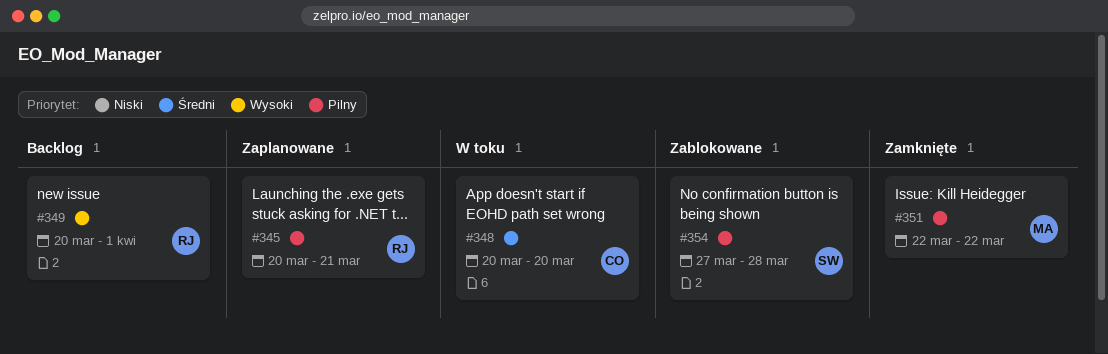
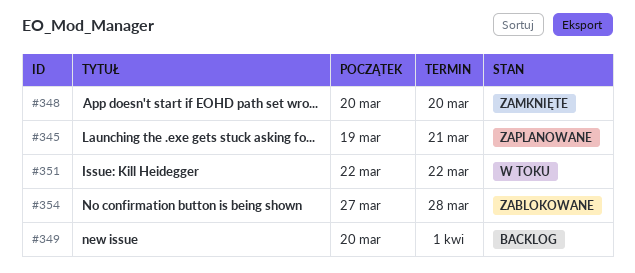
#345, start: Mar 20 -> Mar 19
#348, status: W toku -> Zamknięte
#351, status: Zamknięte -> W toku

